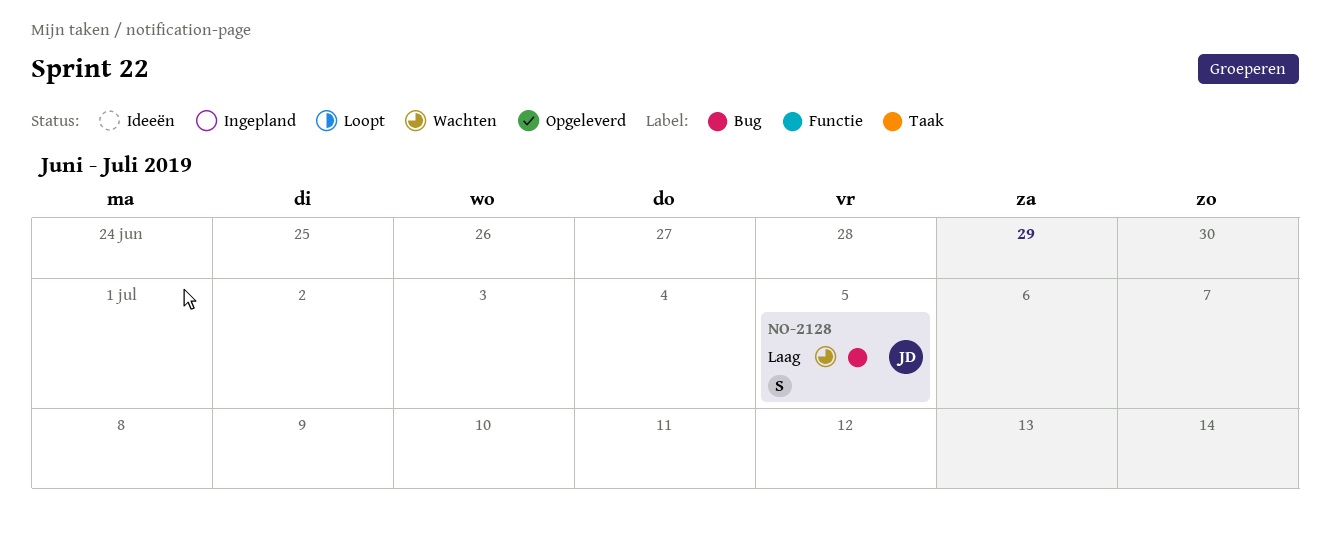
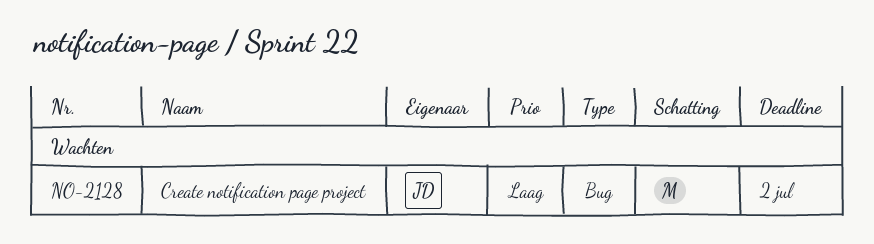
NO-2128, estimate: S -> M
NO-2128, due: Jul 5 -> Jul 2

